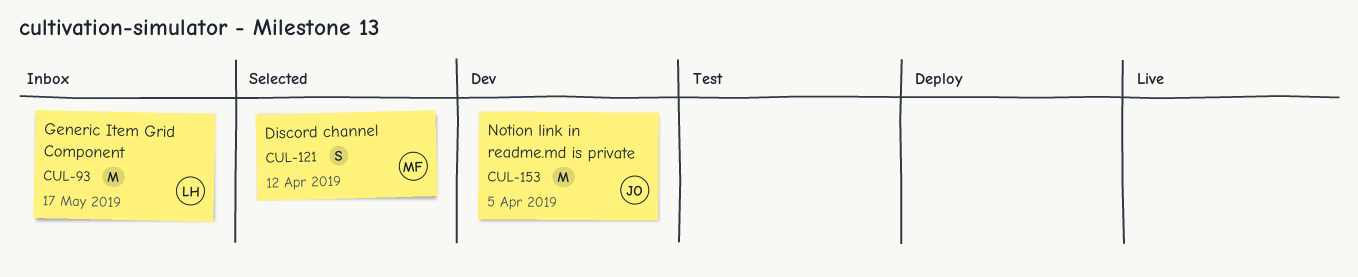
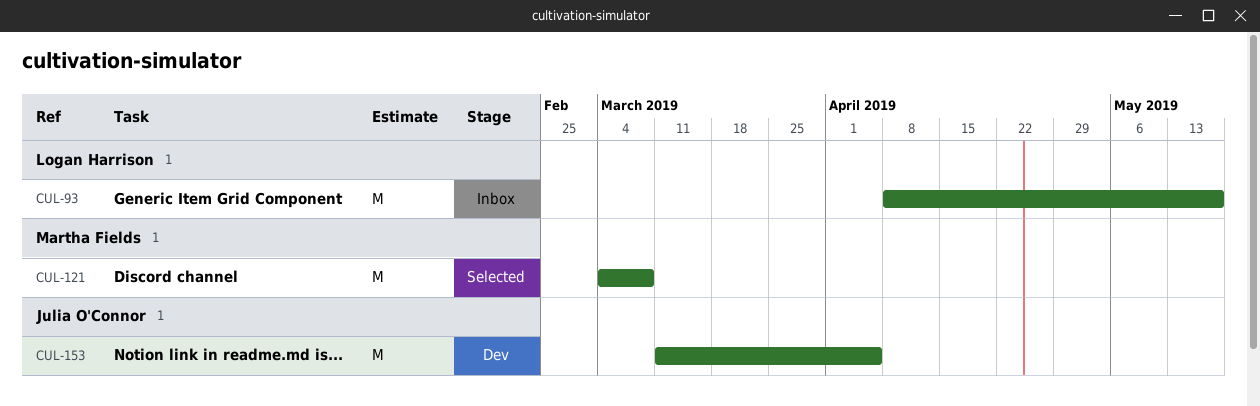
CUL-121, estimate: S -> M
CUL-121, due: Apr 12 -> Mar 8

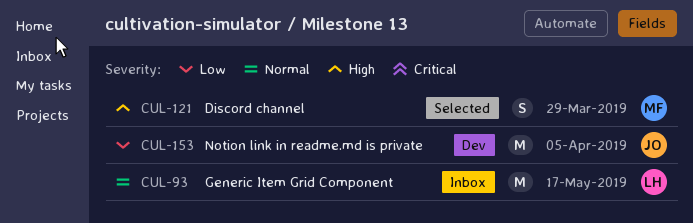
CUL-121, estimate: M -> S
CUL-121, due: Mar 8 -> Mar 29

